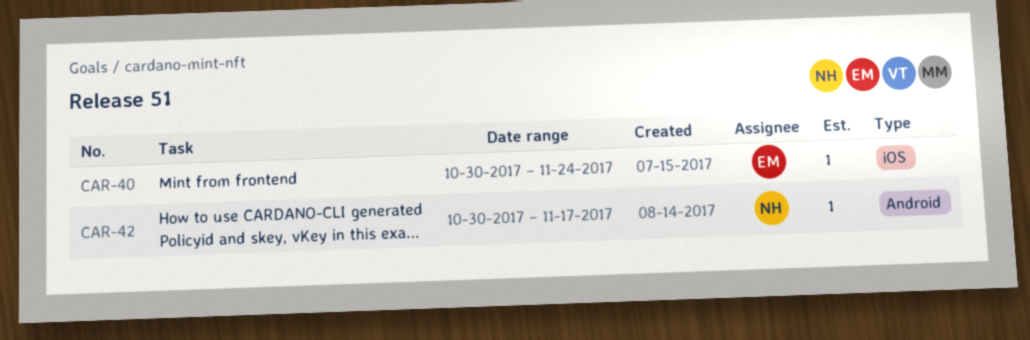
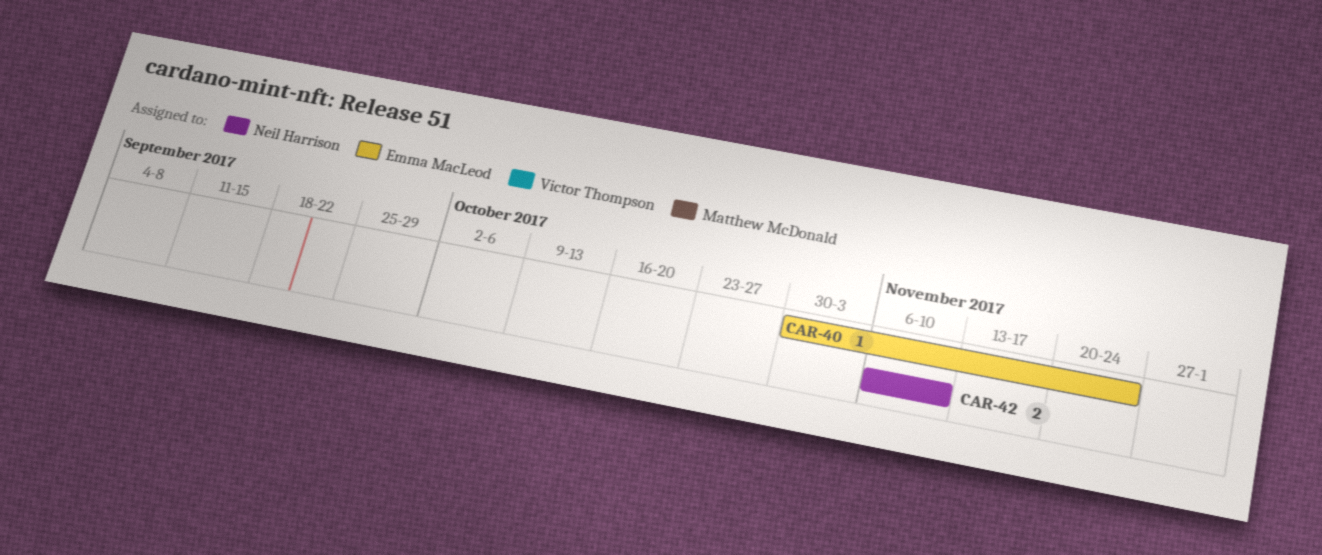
CAR-42, estimate: 1 -> 2
CAR-42, start: Oct 30 -> Nov 6
CAR-42, due: Nov 17 -> Nov 10

